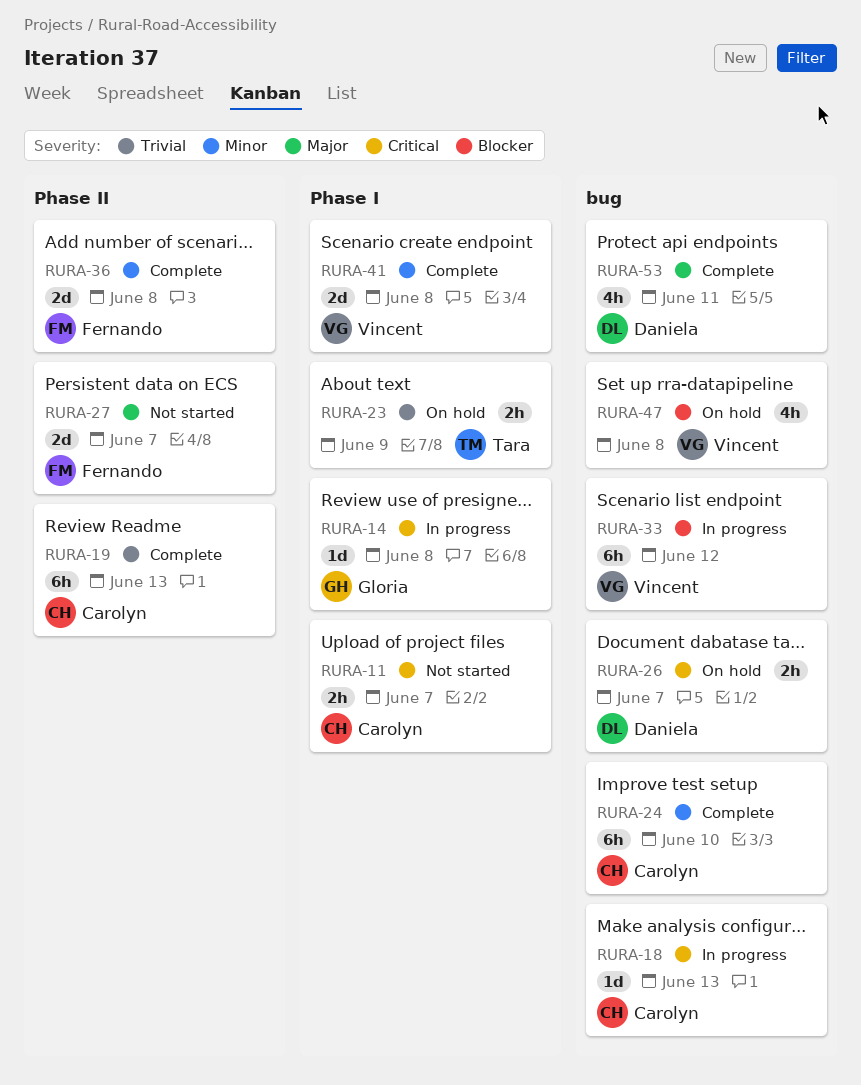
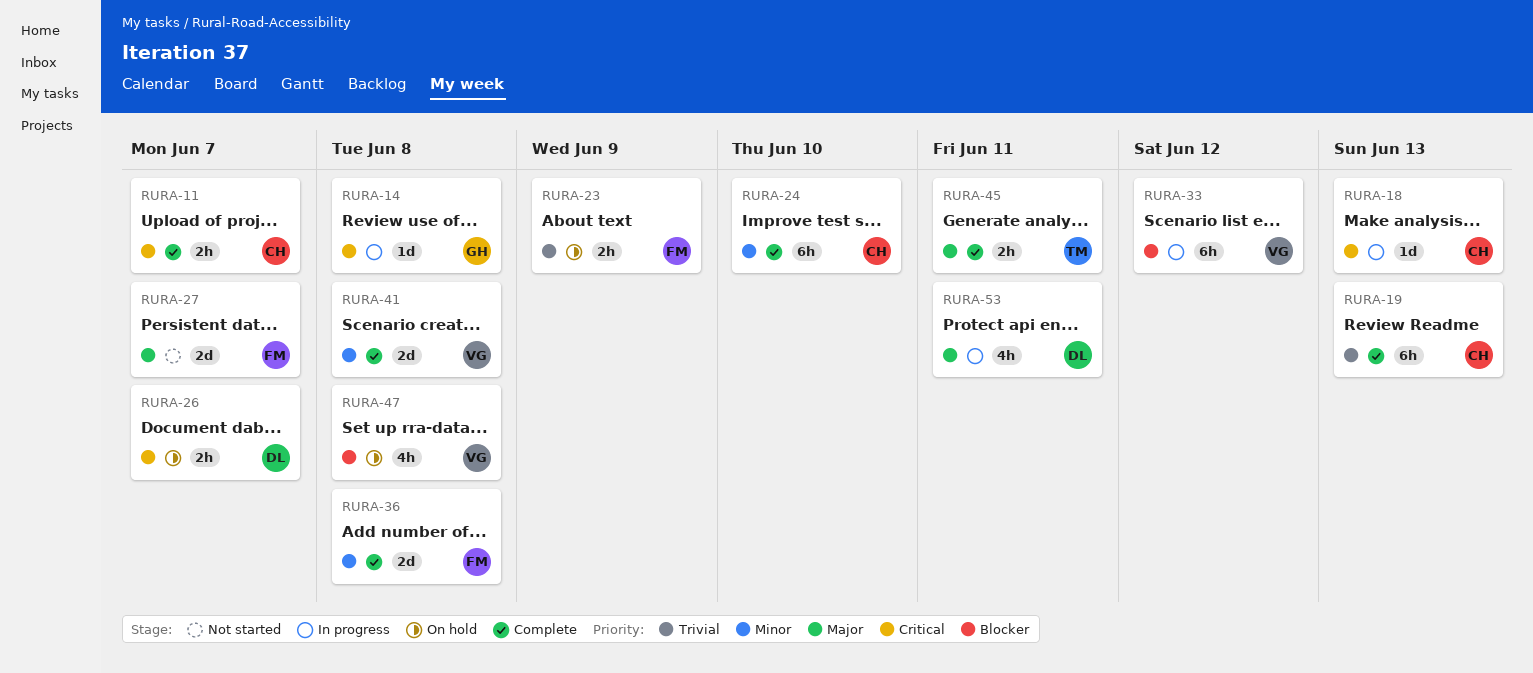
RURA-11, status: Not started -> Complete
RURA-23, owner: Tara -> Fernando
RURA-45: none -> present
RURA-53, status: Complete -> In progress

